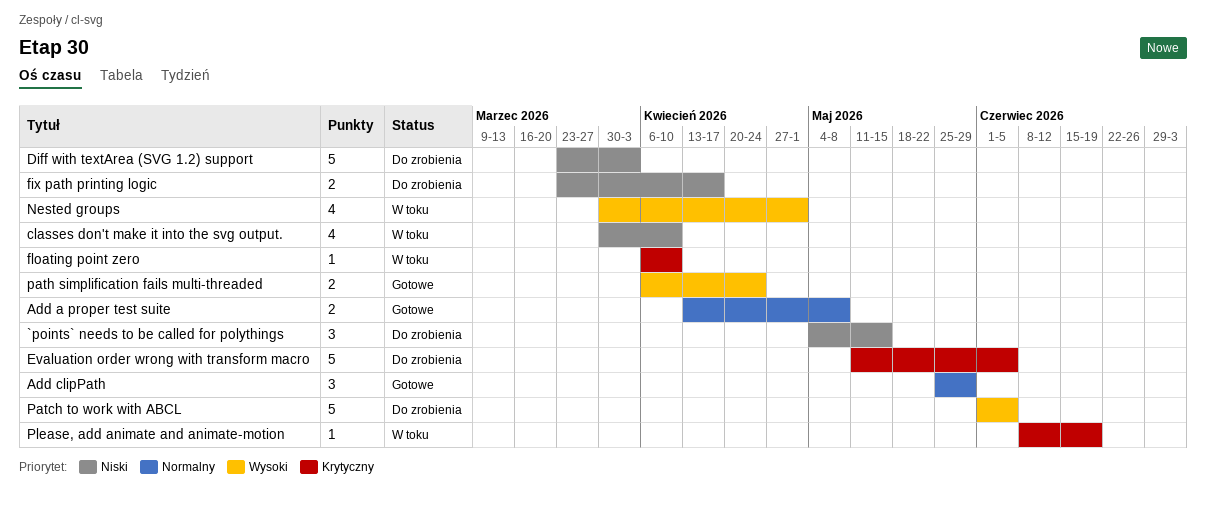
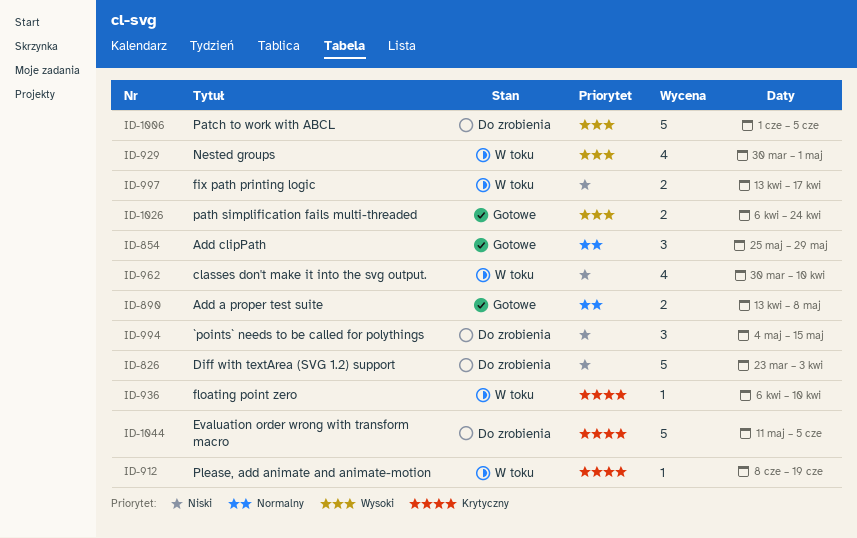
fix path printing logic, status: Do zrobienia -> W toku
fix path printing logic, start: Mar 23 -> Apr 13

